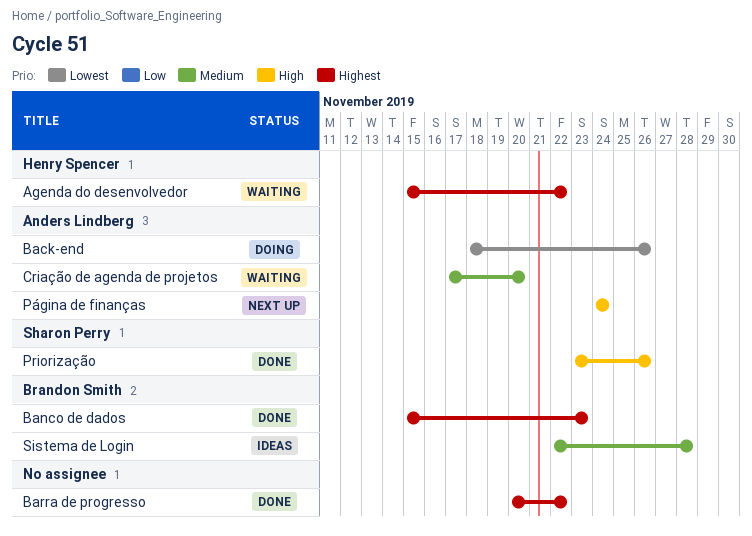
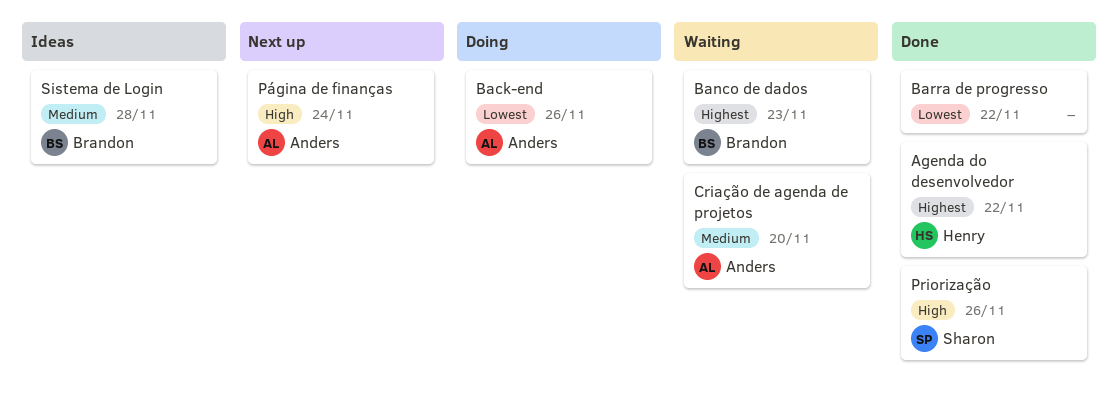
Agenda do desenvolvedor, status: Waiting -> Done
Banco de dados, status: Done -> Waiting
Barra de progresso, priority: Highest -> Lowest

